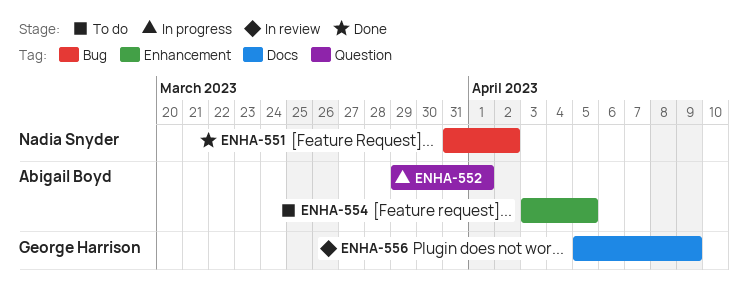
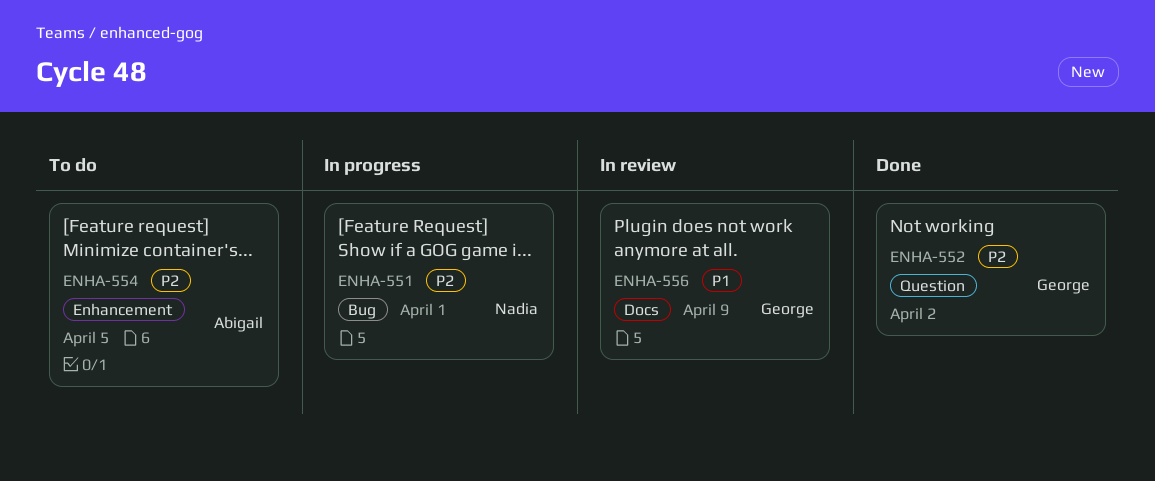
ENHA-551, status: Done -> In progress
ENHA-551, due: Apr 2 -> Apr 1
ENHA-552, status: In progress -> Done
ENHA-552, owner: Abigail Boyd -> George Harrison
ENHA-552, due: Apr 1 -> Apr 2

